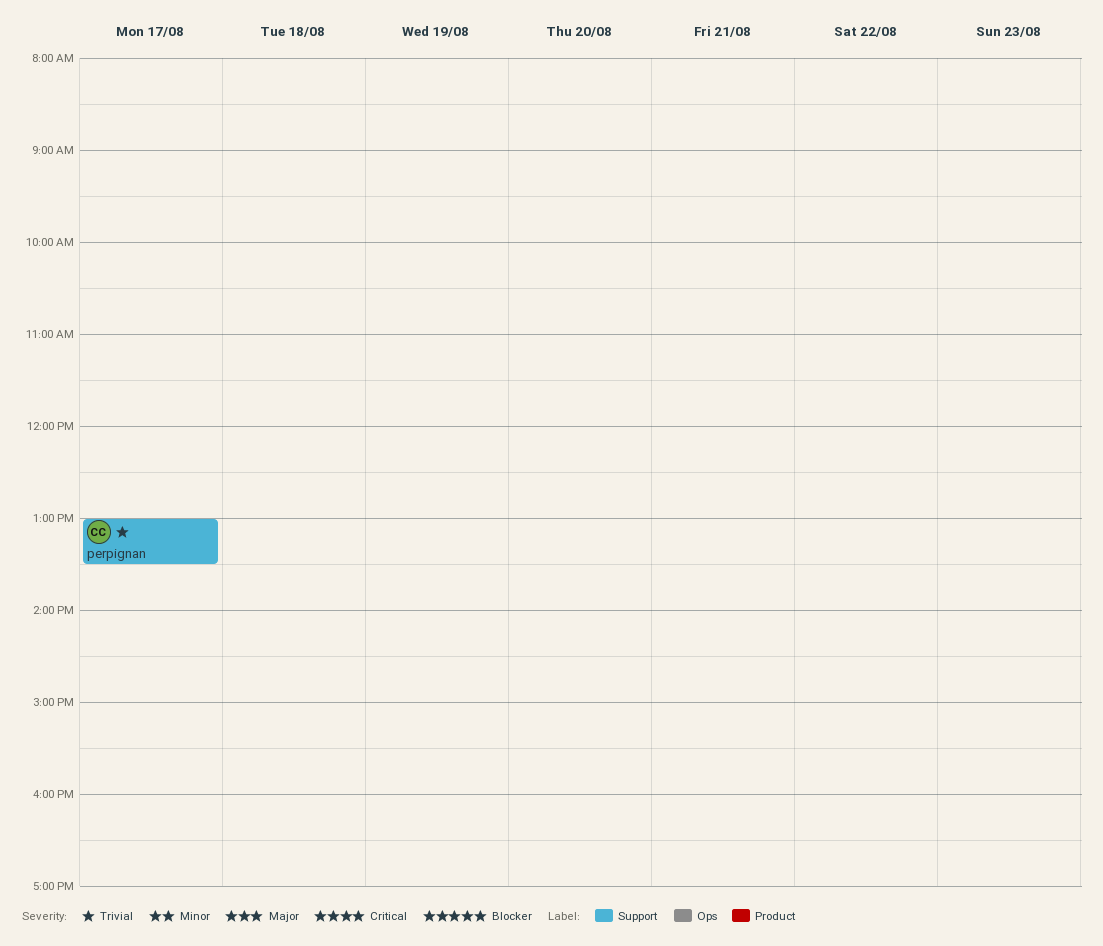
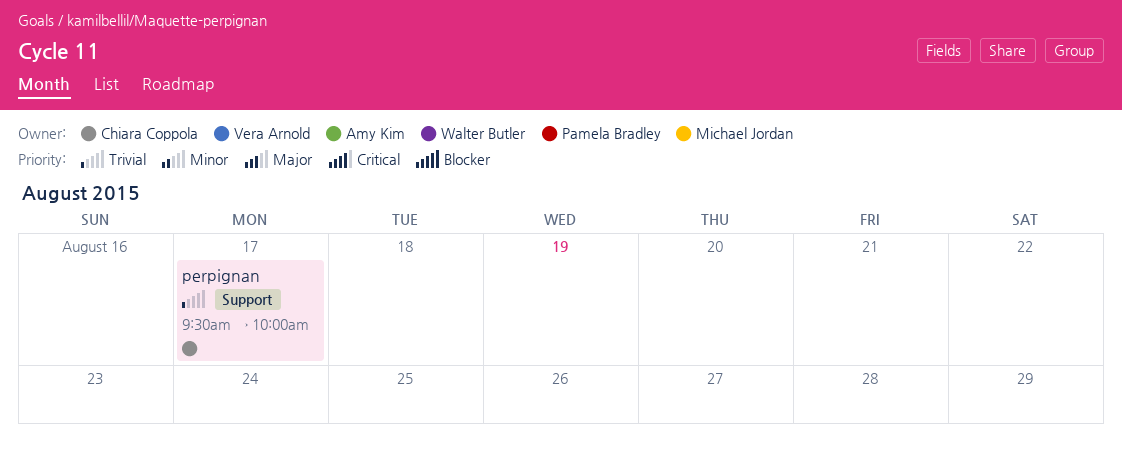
perpignan, begins: 13:00 -> 09:30
perpignan, ends: 13:30 -> 10:00

